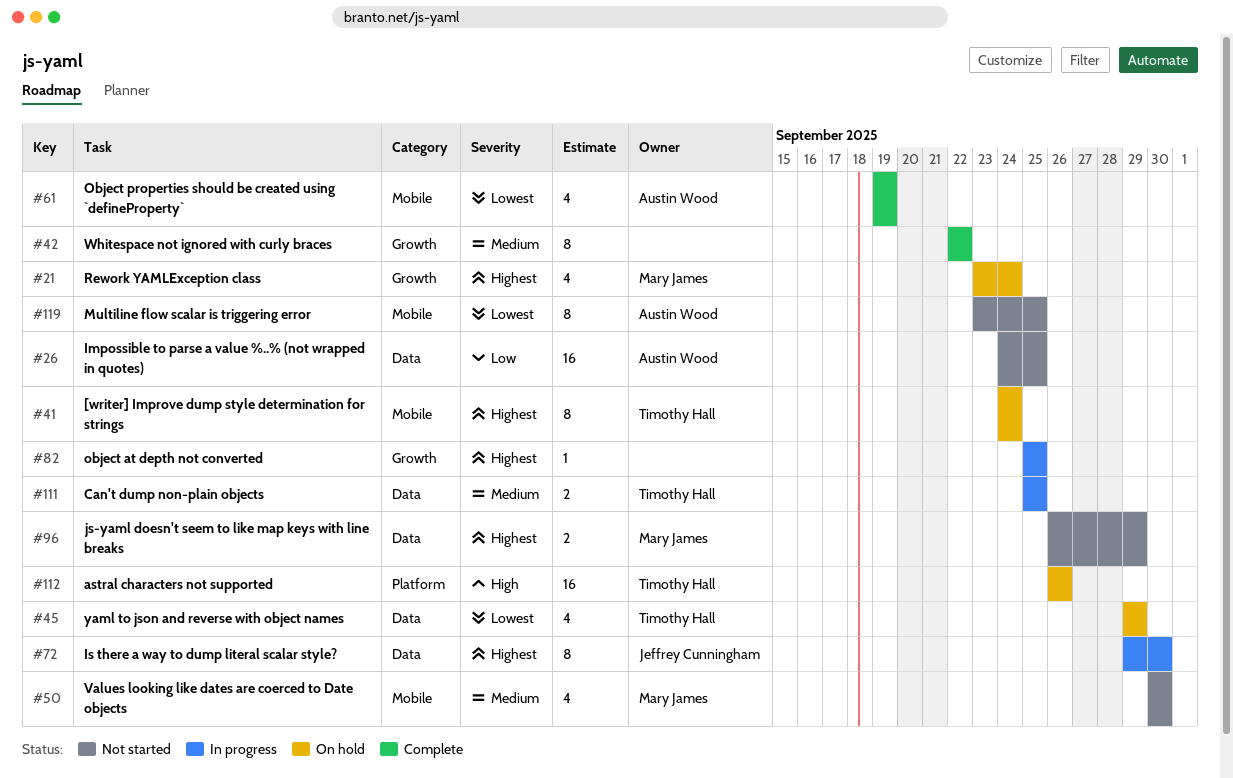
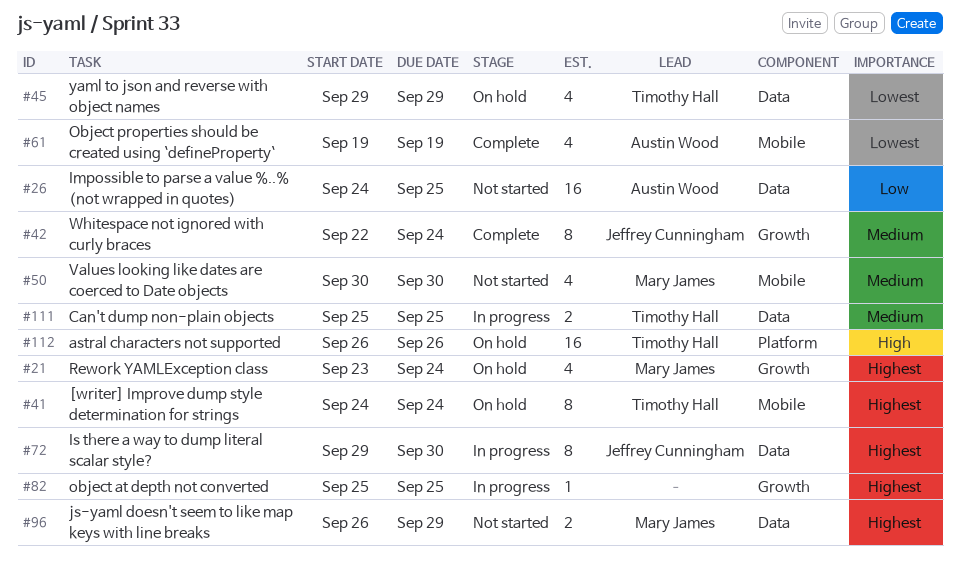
#42, owner: none -> Jeffrey Cunningham
#42, due: Sep 22 -> Sep 24
#119: present -> none

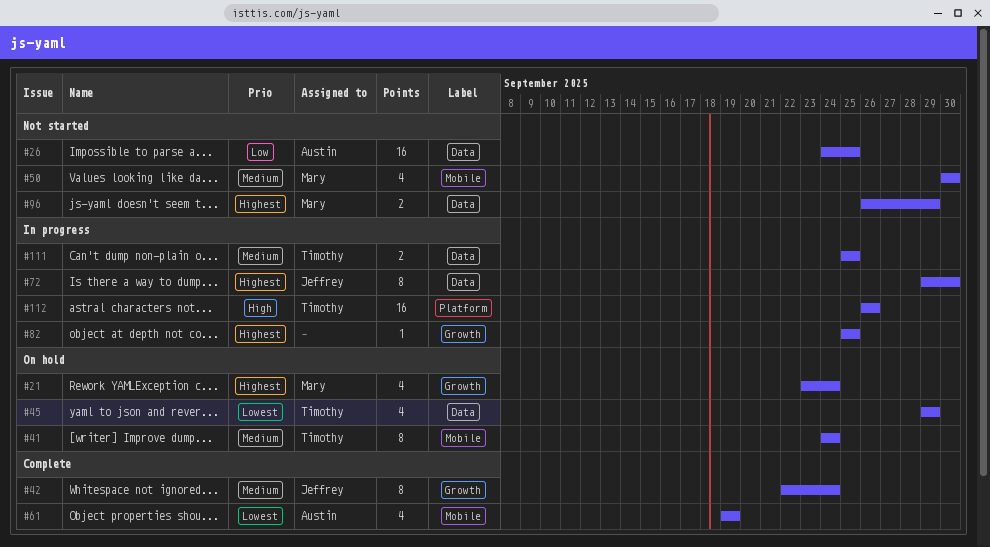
#41, priority: Highest -> Medium
#112, status: On hold -> In progress

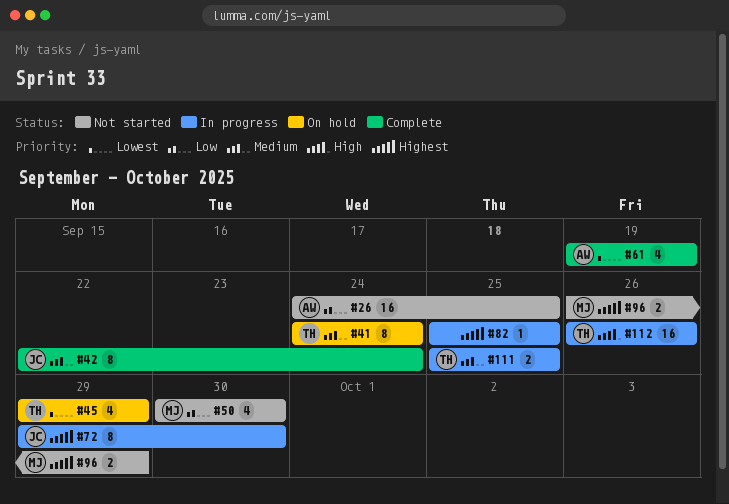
#21: present -> none
#50, priority: Medium -> Low

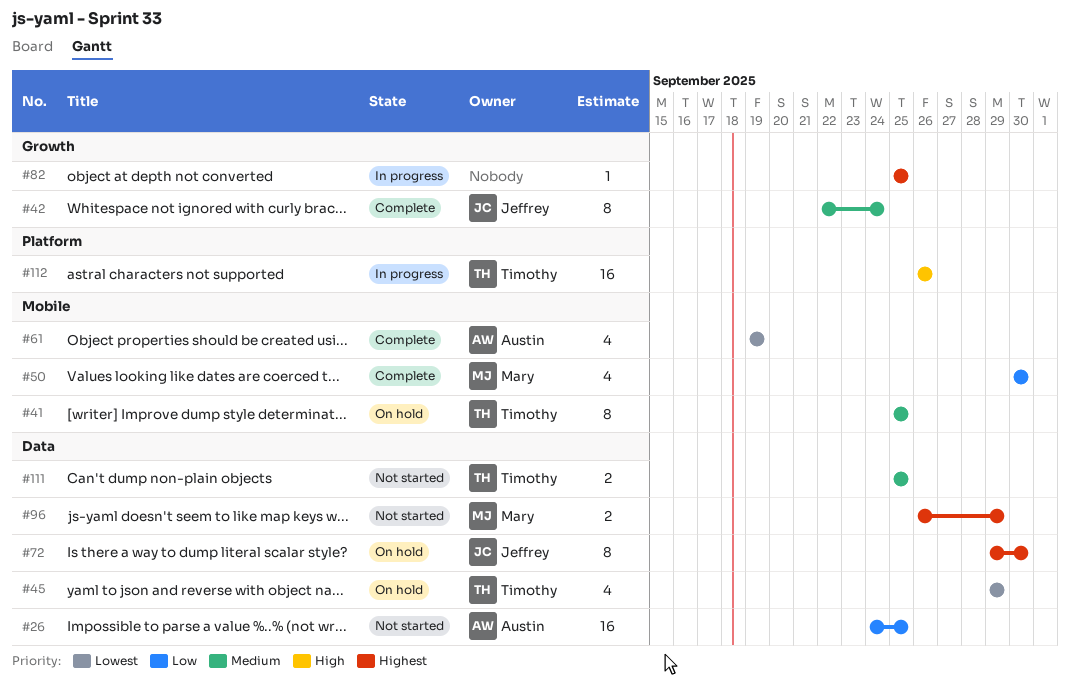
#41, start: Sep 24 -> Sep 25
#41, due: Sep 24 -> Sep 25
#50, status: Not started -> Complete
#72, status: In progress -> On hold
#111, status: In progress -> Not started

